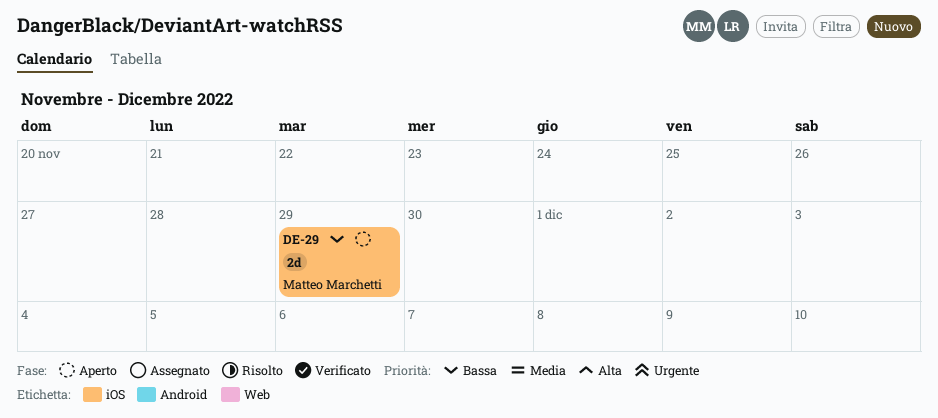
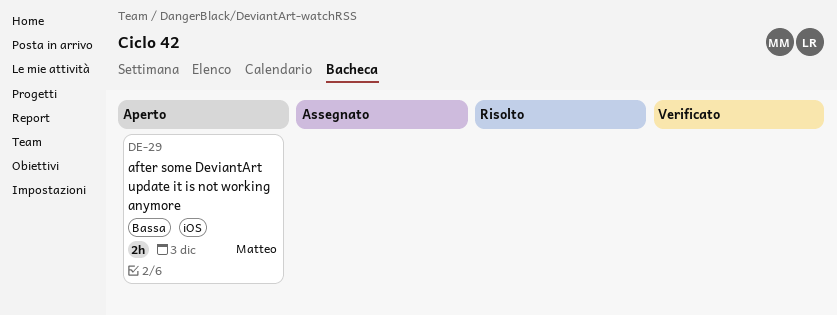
DE-29, estimate: 2d -> 2h
DE-29, due: Nov 29 -> Dec 3

